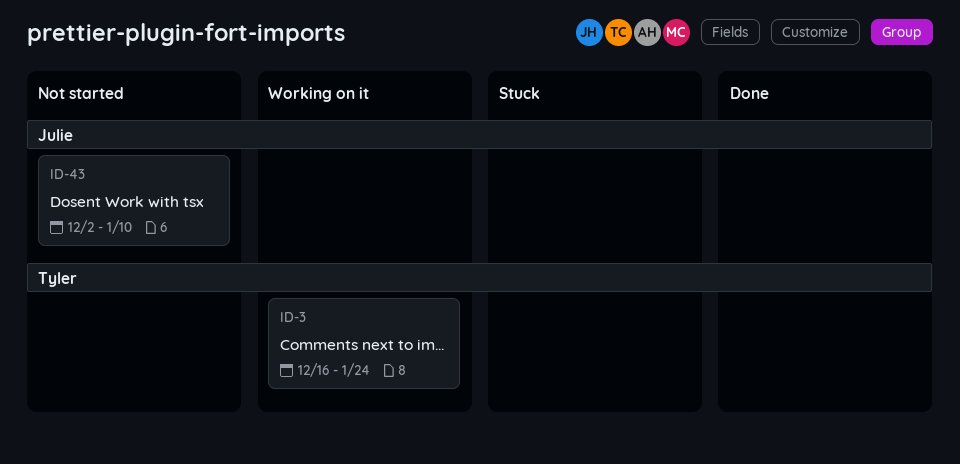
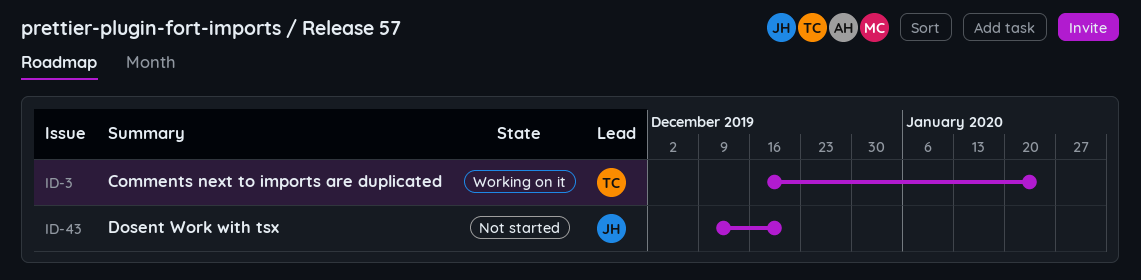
ID-43, start: Dec 2 -> Dec 9
ID-43, due: Jan 10 -> Dec 20

